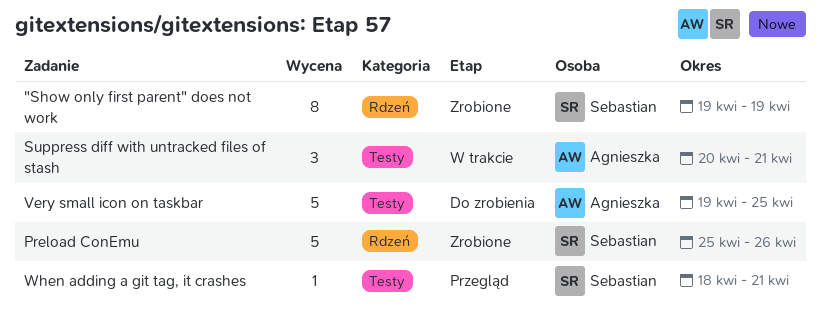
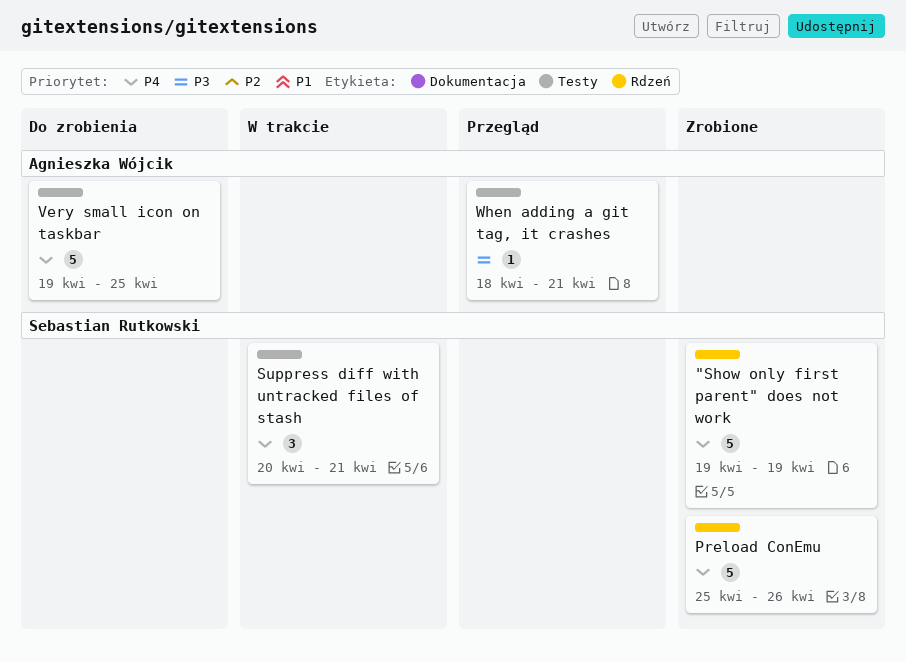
"Show only first parent" does not work, estimate: 8 -> 5
Suppress diff with untracked files of stash, owner: Agnieszka Wójcik -> Sebastian Rutkowski
When adding a git tag, it crashes, owner: Sebastian Rutkowski -> Agnieszka Wójcik

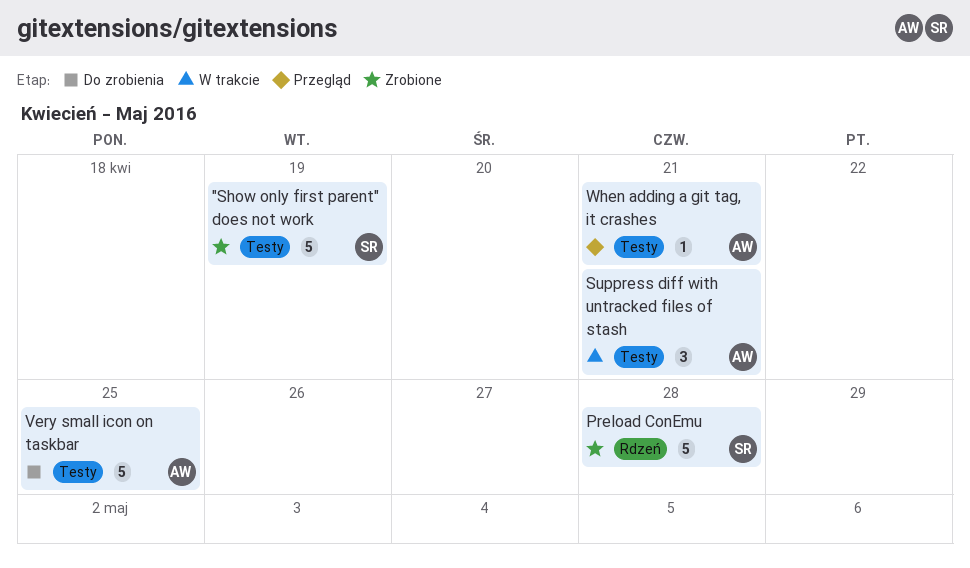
"Show only first parent" does not work, label: Rdzeń -> Testy
Preload ConEmu, due: Apr 26 -> Apr 28
Suppress diff with untracked files of stash, owner: Sebastian Rutkowski -> Agnieszka Wójcik

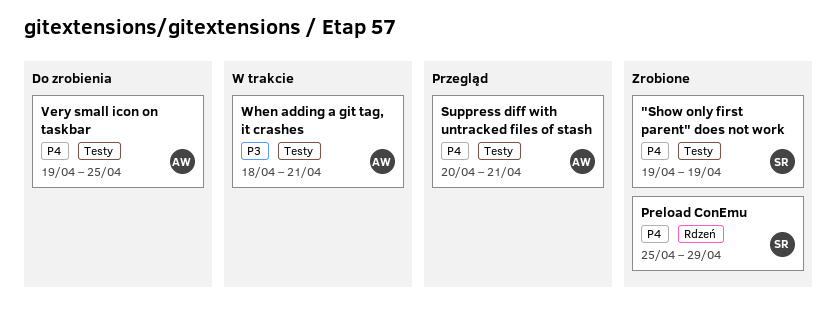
Preload ConEmu, due: Apr 28 -> Apr 29
Suppress diff with untracked files of stash, status: W trakcie -> Przegląd
When adding a git tag, it crashes, status: Przegląd -> W trakcie

